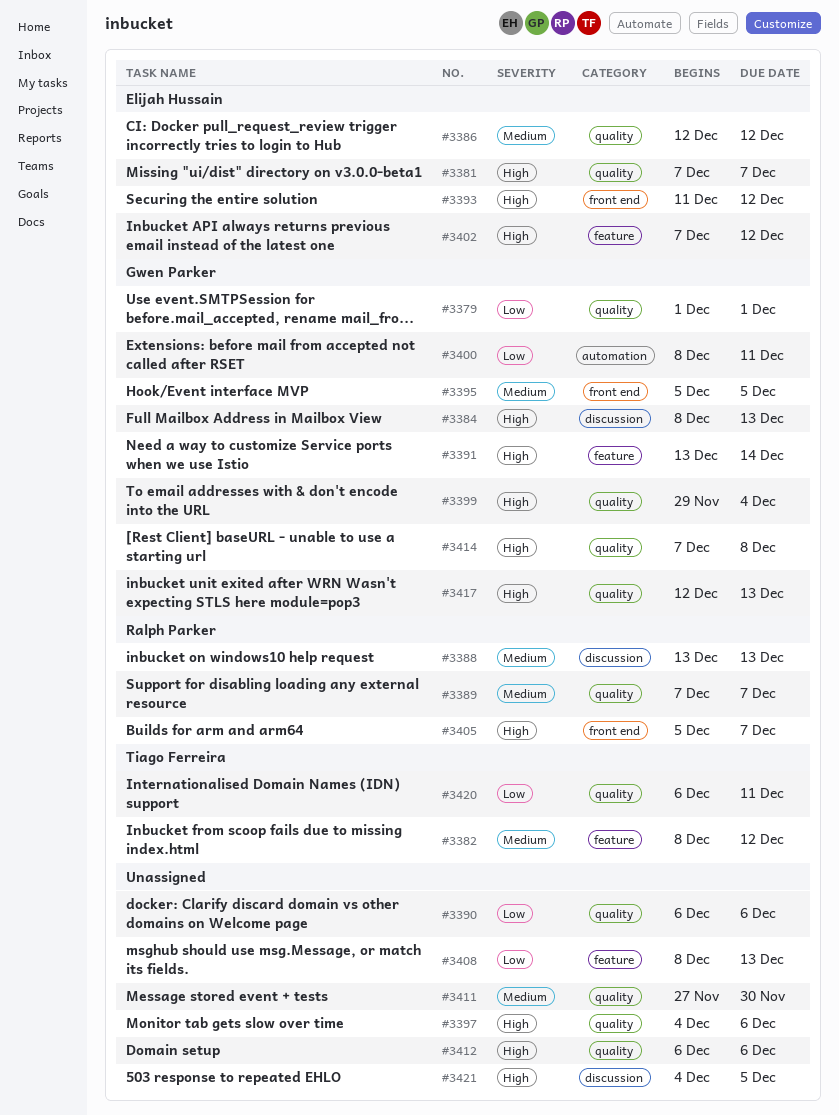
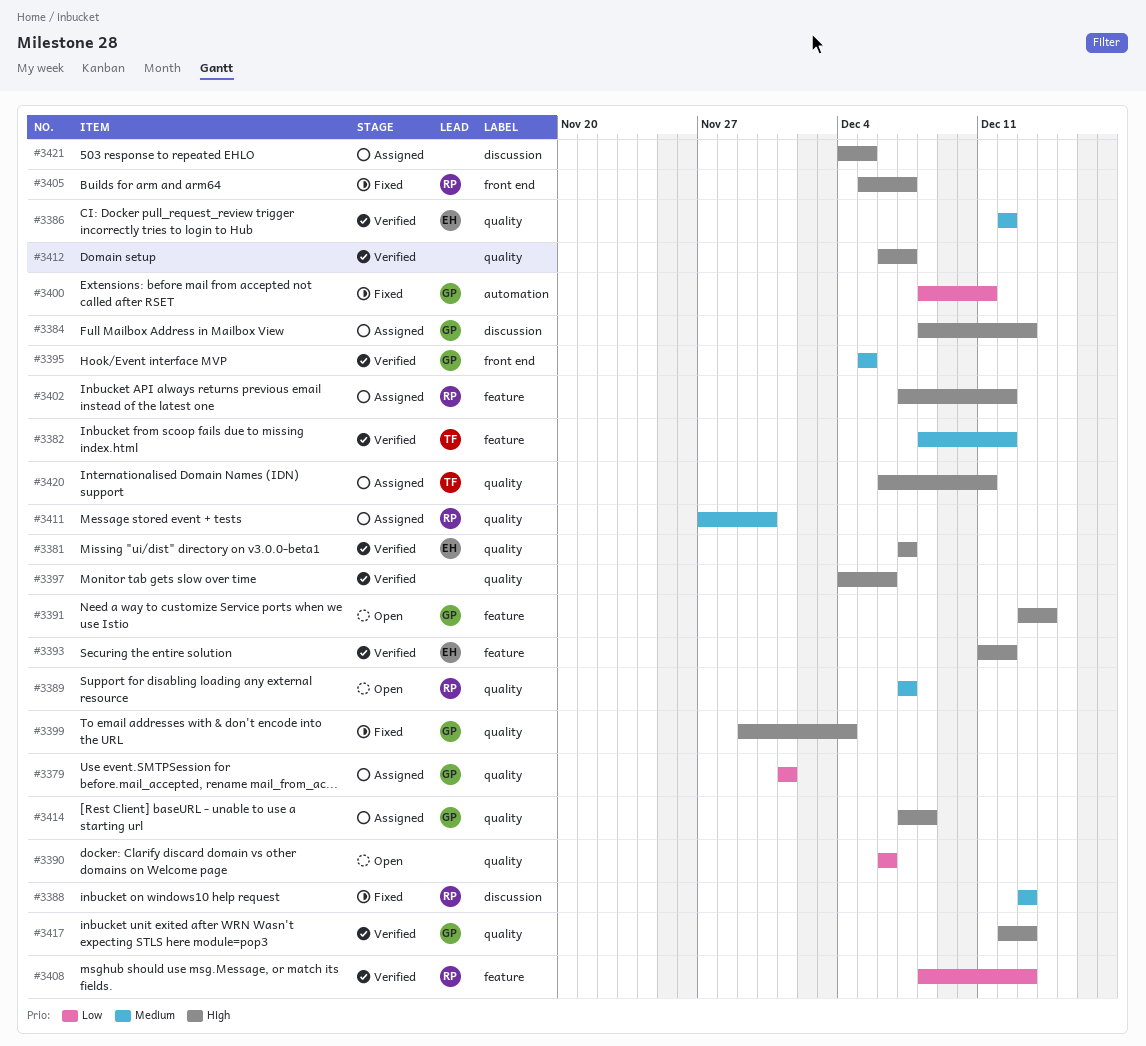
#3393, label: front end -> feature
#3402, owner: Elijah Hussain -> Ralph Parker
#3408, owner: none -> Ralph Parker
#3411, owner: none -> Ralph Parker
#3412, due: Dec 6 -> Dec 7
#3420, priority: Low -> High

